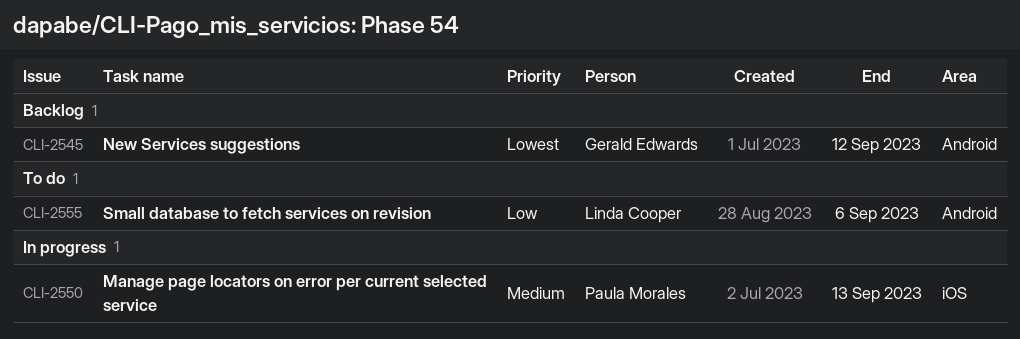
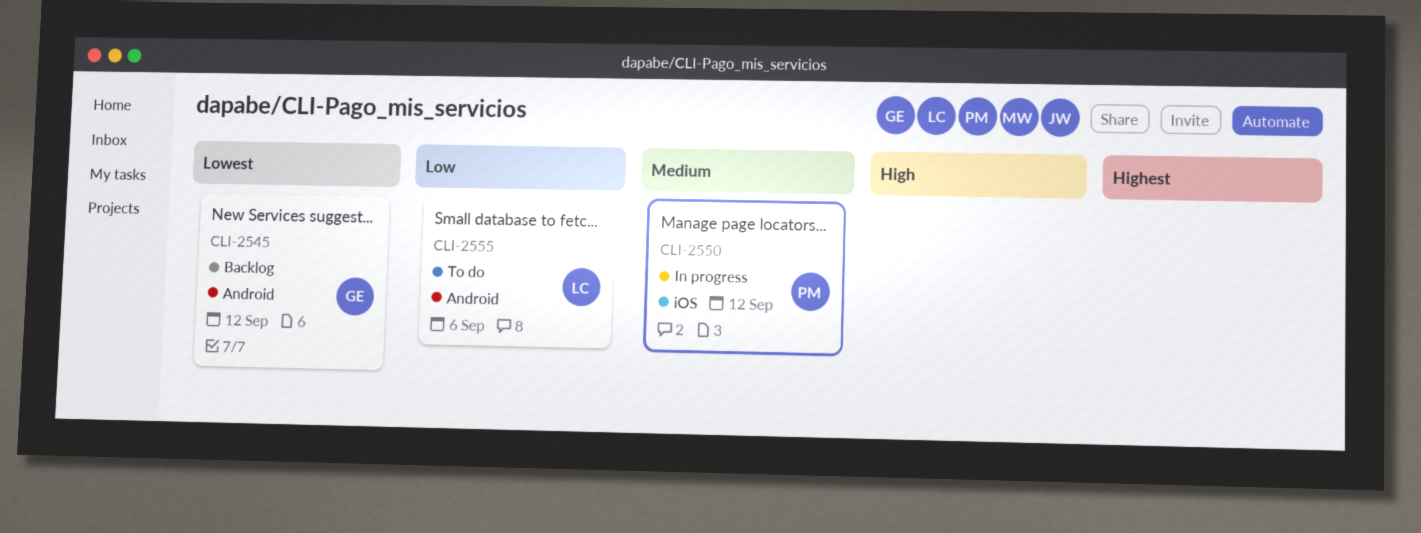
CLI-2550, due: Sep 13 -> Sep 12

